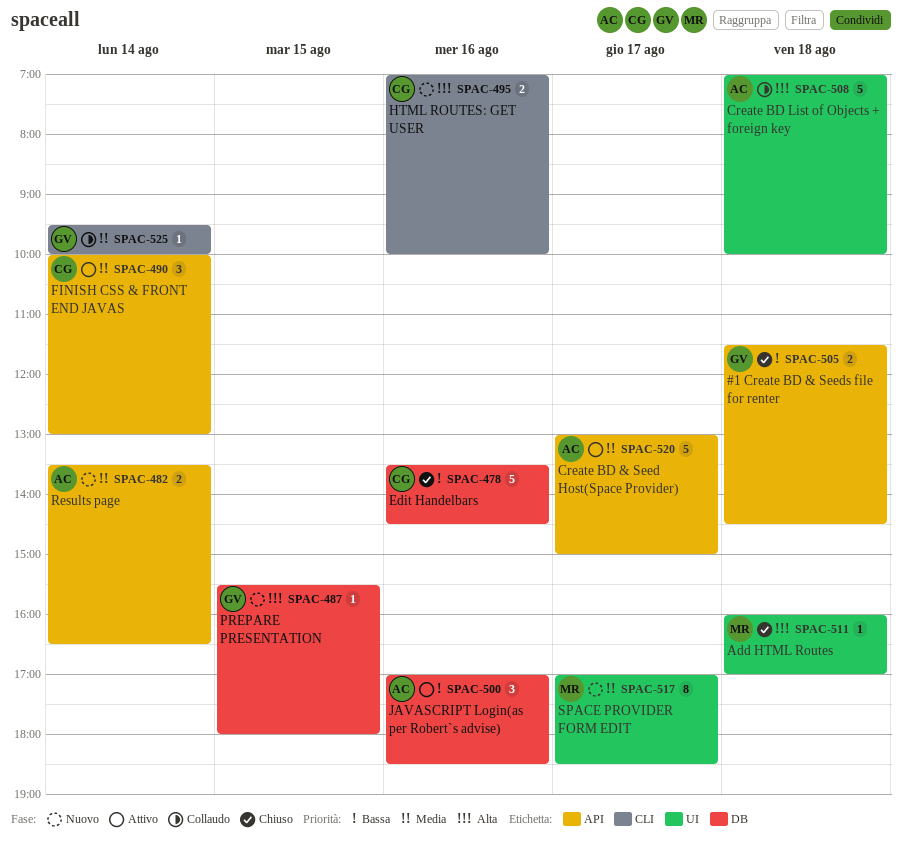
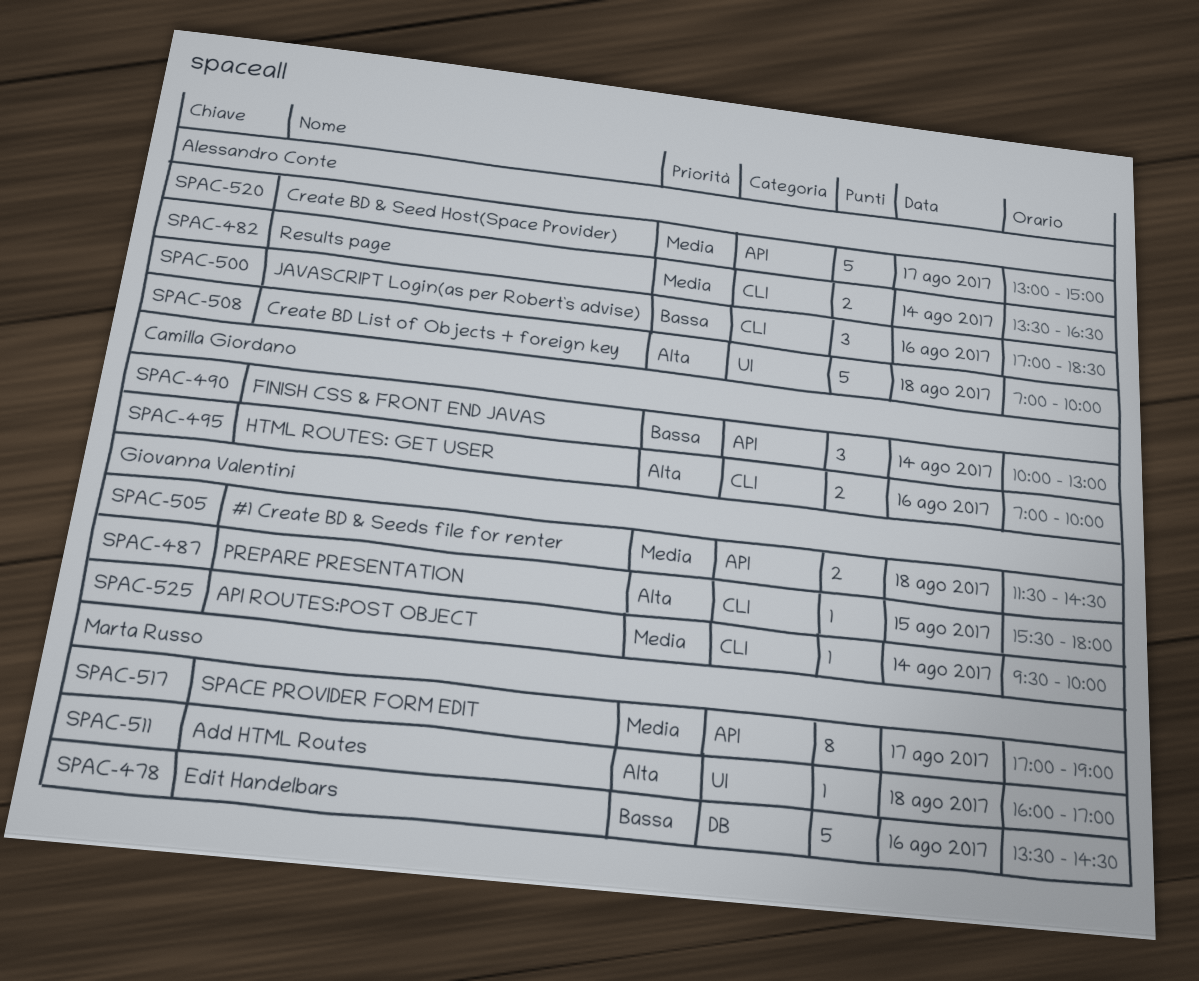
SPAC-478, owner: Camilla Giordano -> Marta Russo
SPAC-482, label: API -> CLI
SPAC-487, label: DB -> CLI
SPAC-490, priority: Media -> Bassa
SPAC-500, label: DB -> CLI
SPAC-505, priority: Bassa -> Media
SPAC-517, label: UI -> API
SPAC-517, ends: 18:30 -> 19:00

